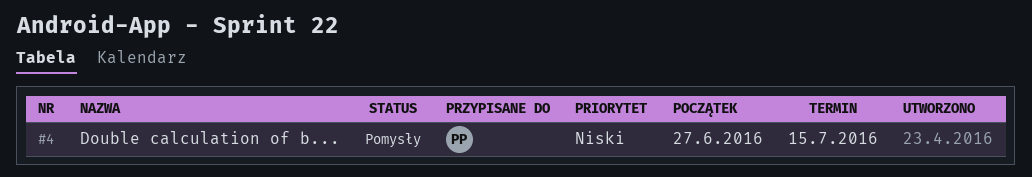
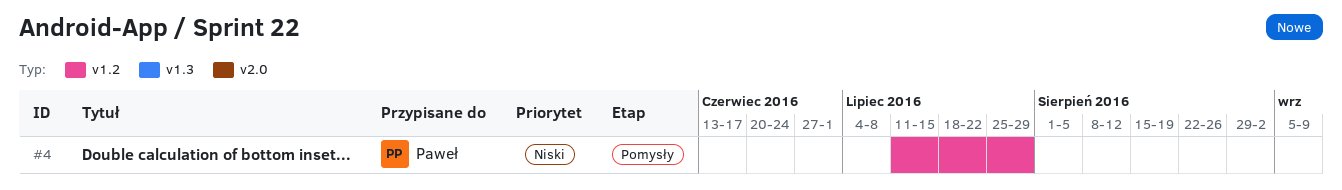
#4, start: Jun 27 -> Jul 11
#4, due: Jul 15 -> Jul 29

